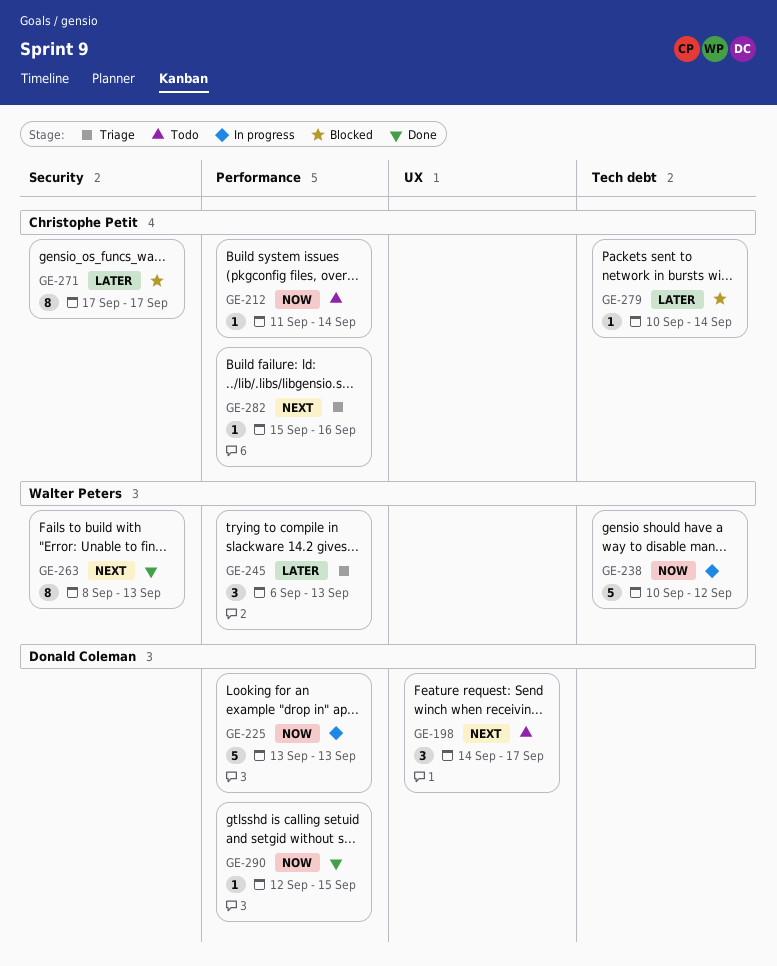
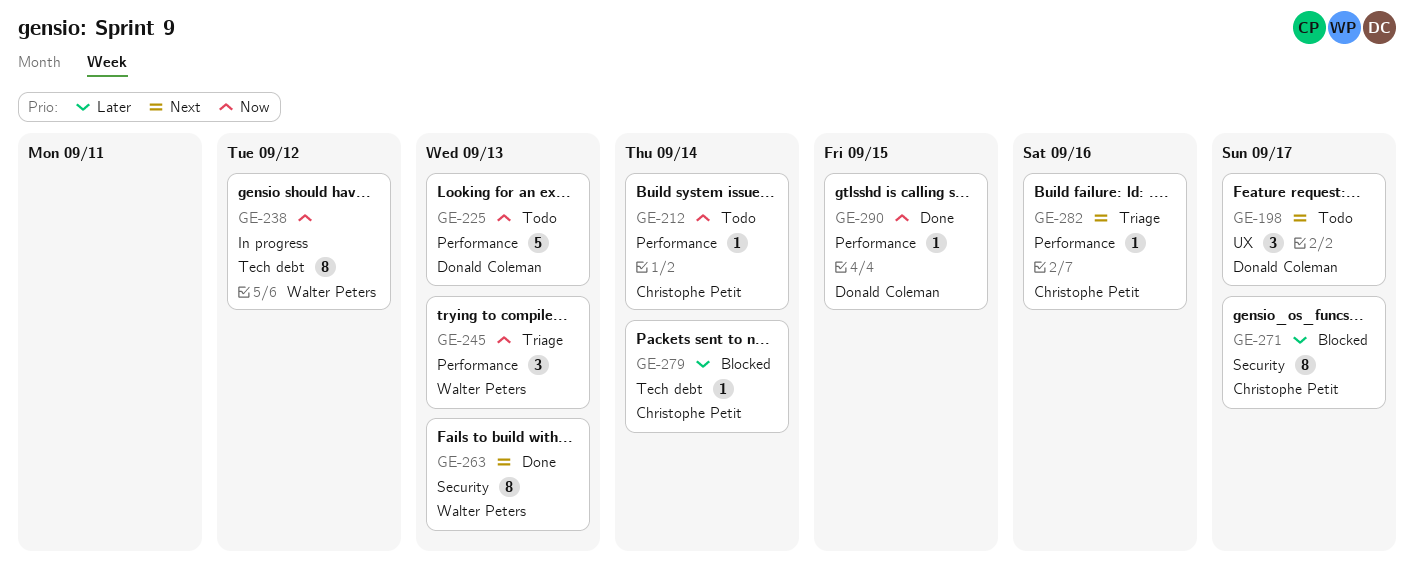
GE-225, status: In progress -> Todo
GE-238, estimate: 5 -> 8
GE-245, priority: Later -> Now

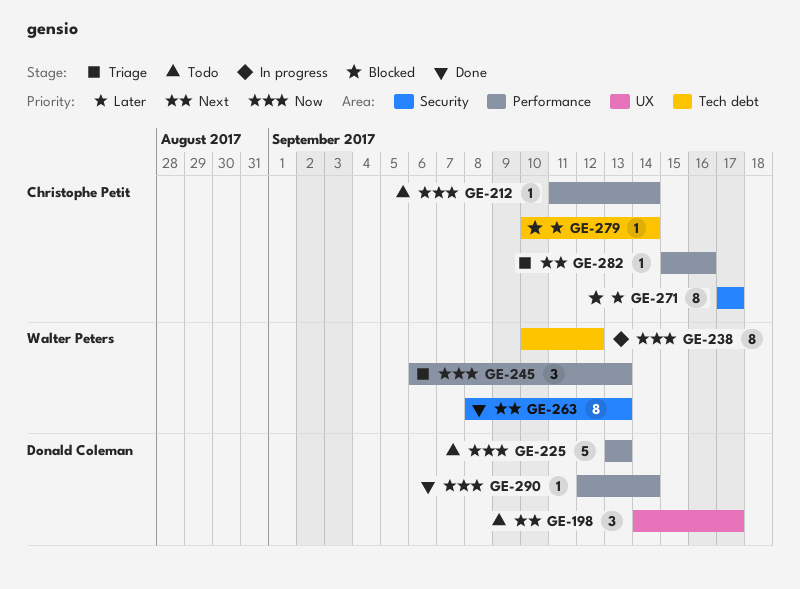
GE-290, due: Sep 15 -> Sep 14

